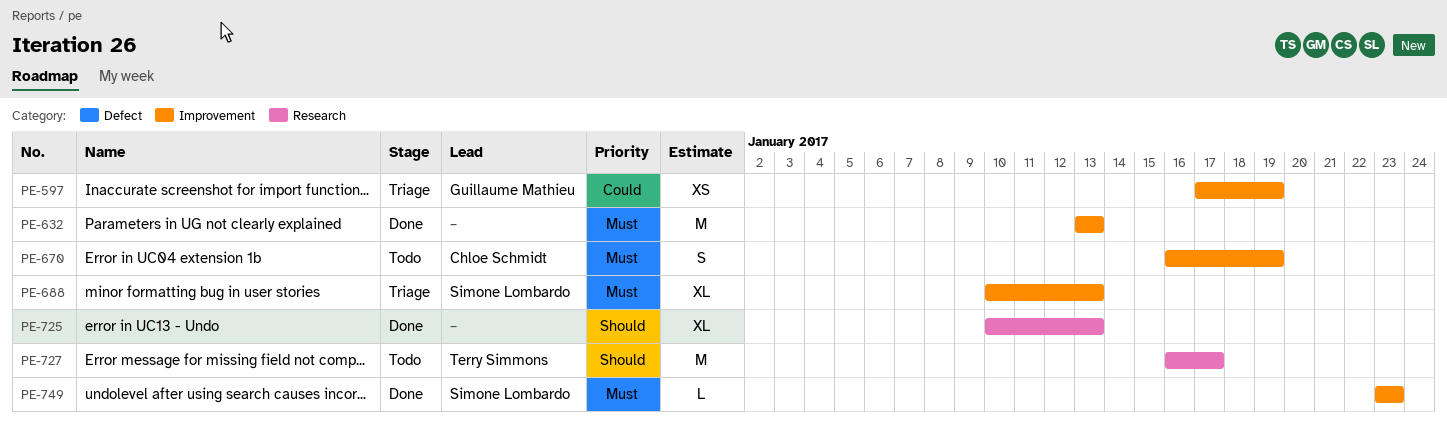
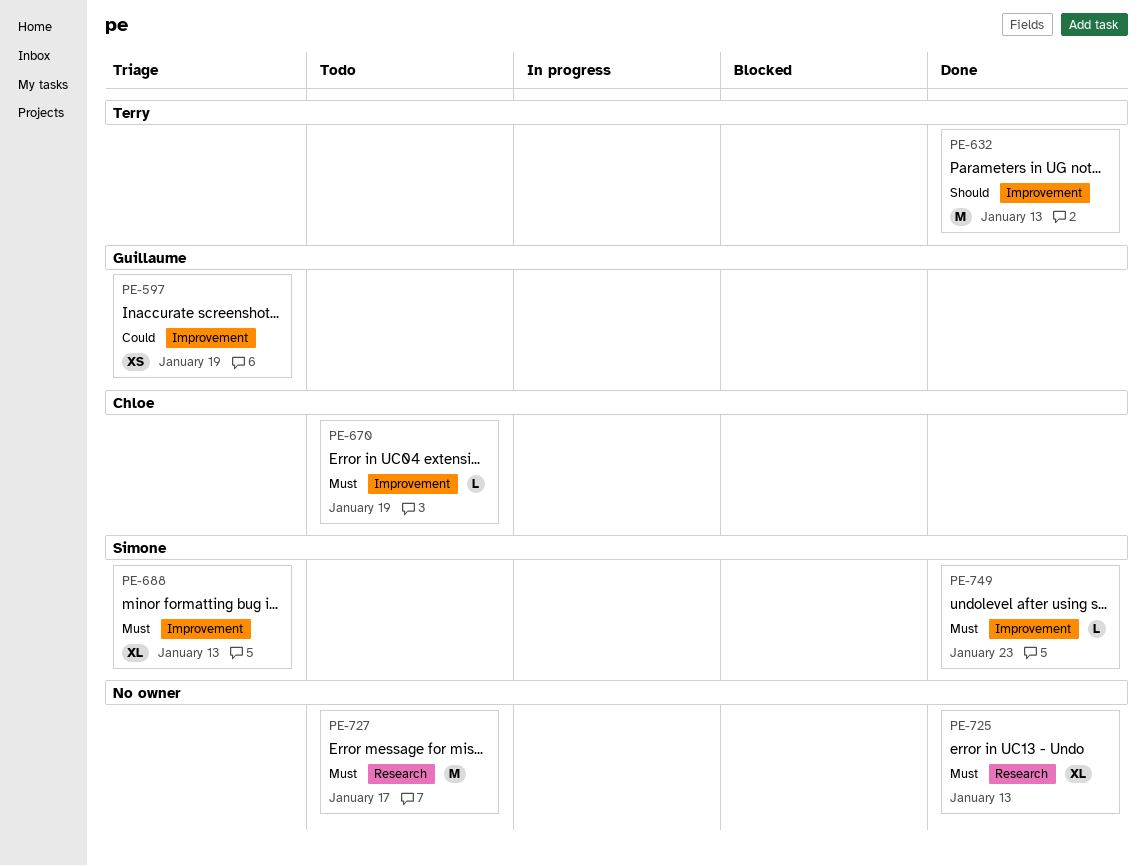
PE-632, owner: none -> Terry Simmons
PE-632, priority: Must -> Should
PE-670, estimate: S -> L
PE-725, priority: Should -> Must
PE-727, owner: Terry Simmons -> none
PE-727, priority: Should -> Must

